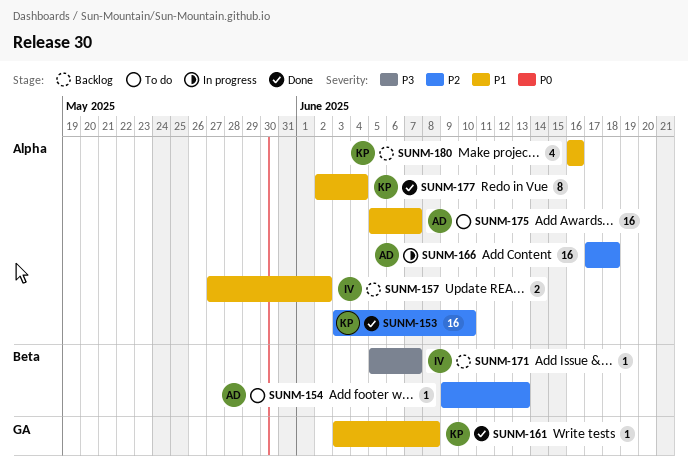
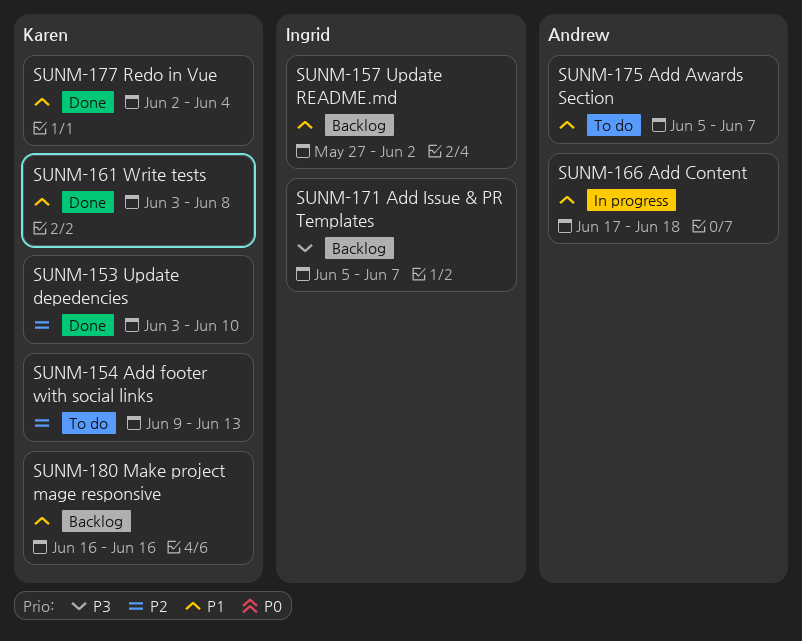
SUNM-154, owner: Andrew -> Karen
SUNM-166, priority: P2 -> P1

